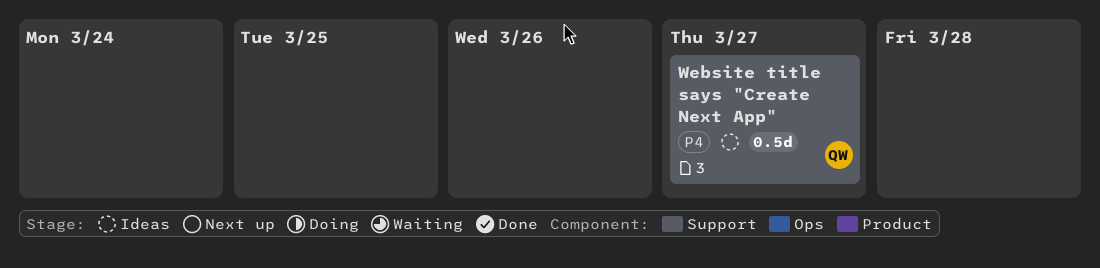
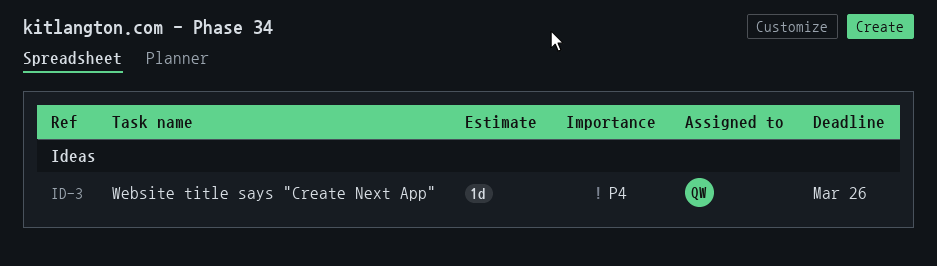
Website title says "Create Next App", estimate: 0.5d -> 1d
Website title says "Create Next App", due: Mar 27 -> Mar 26

